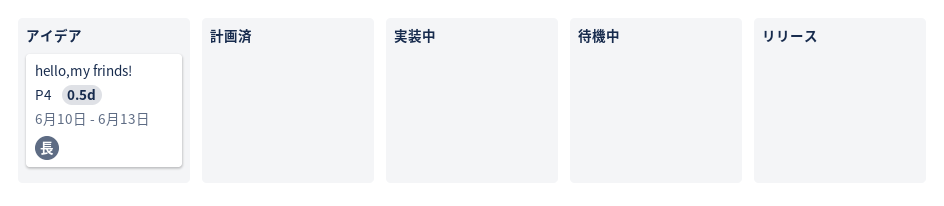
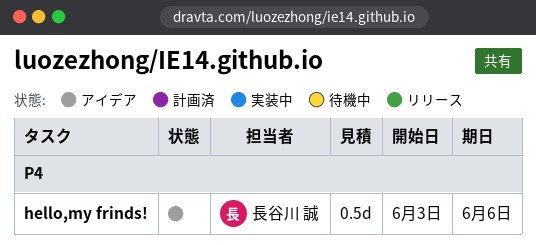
hello,my frinds!, start: Jun 10 -> Jun 3
hello,my frinds!, due: Jun 13 -> Jun 6

